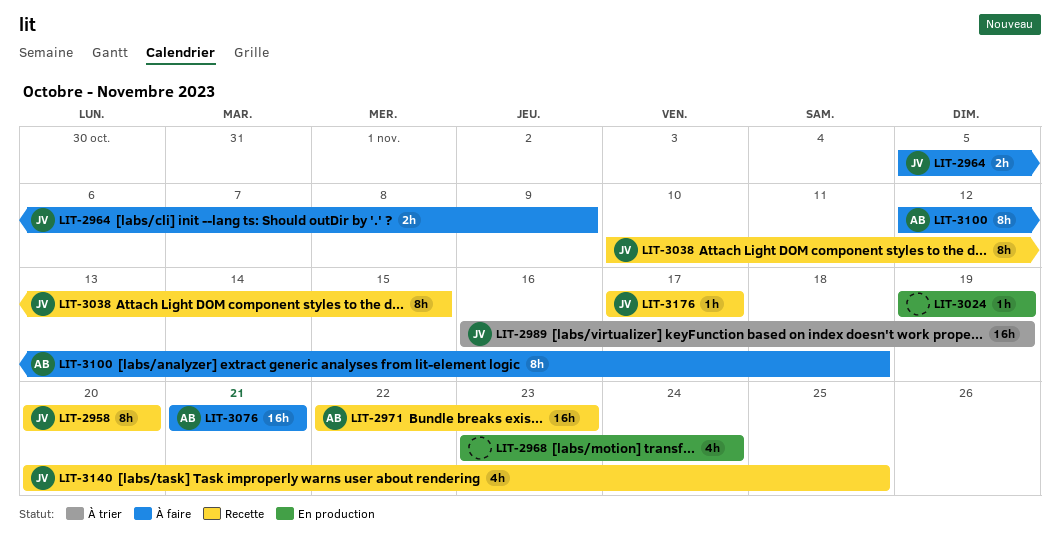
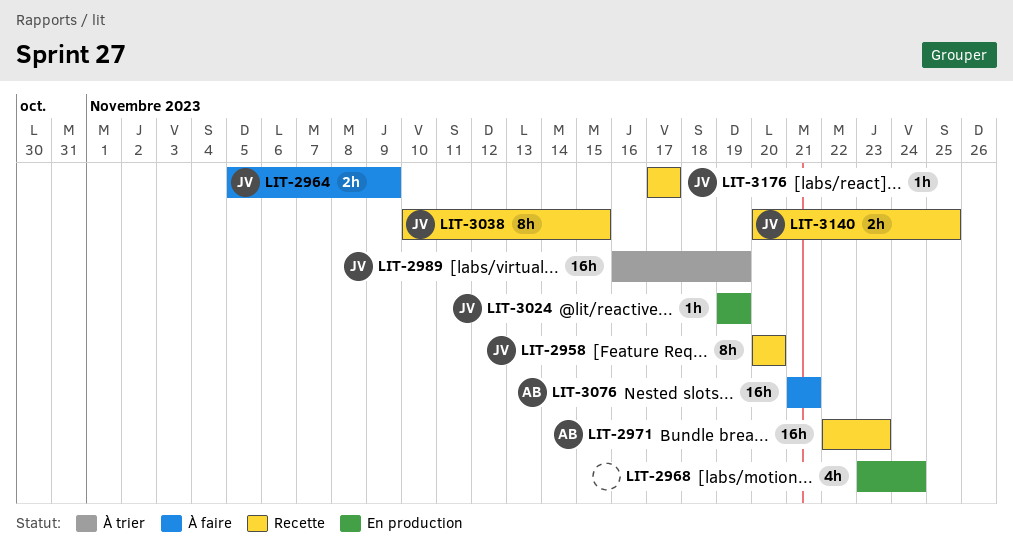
LIT-3024, owner: none -> JV
LIT-3100: present -> none
LIT-3140, estimate: 4h -> 2h

